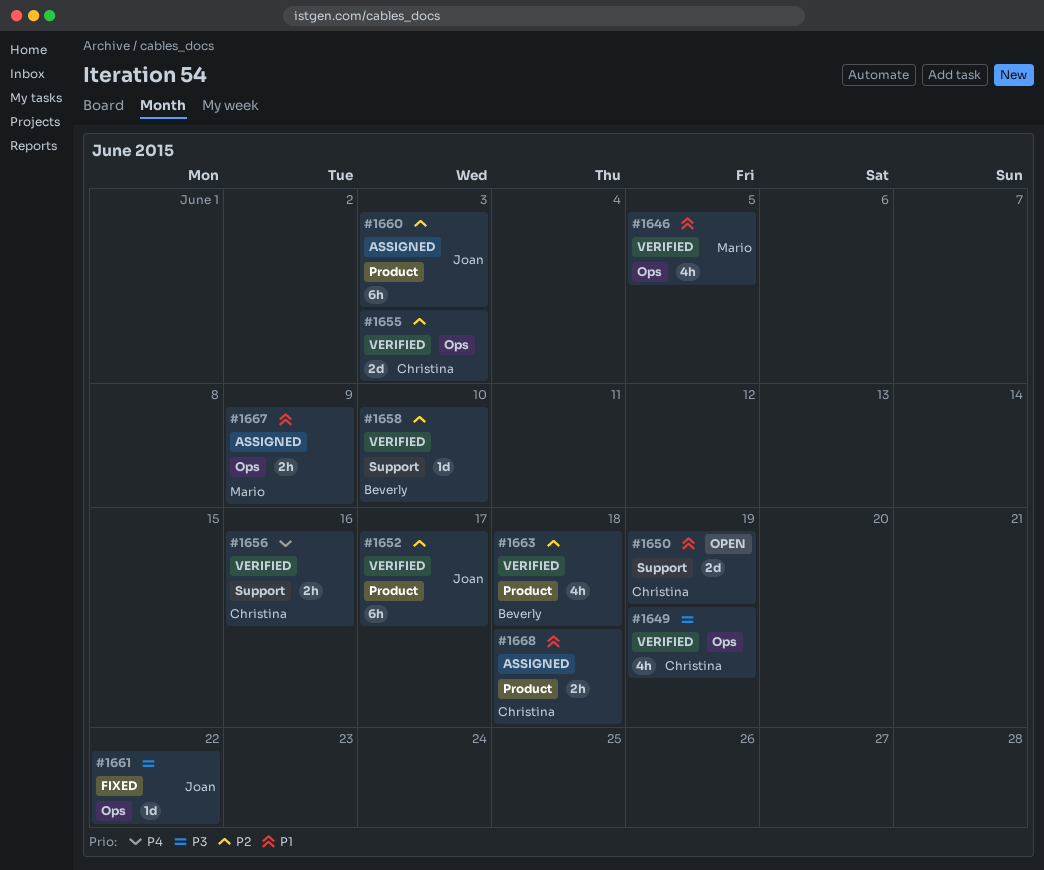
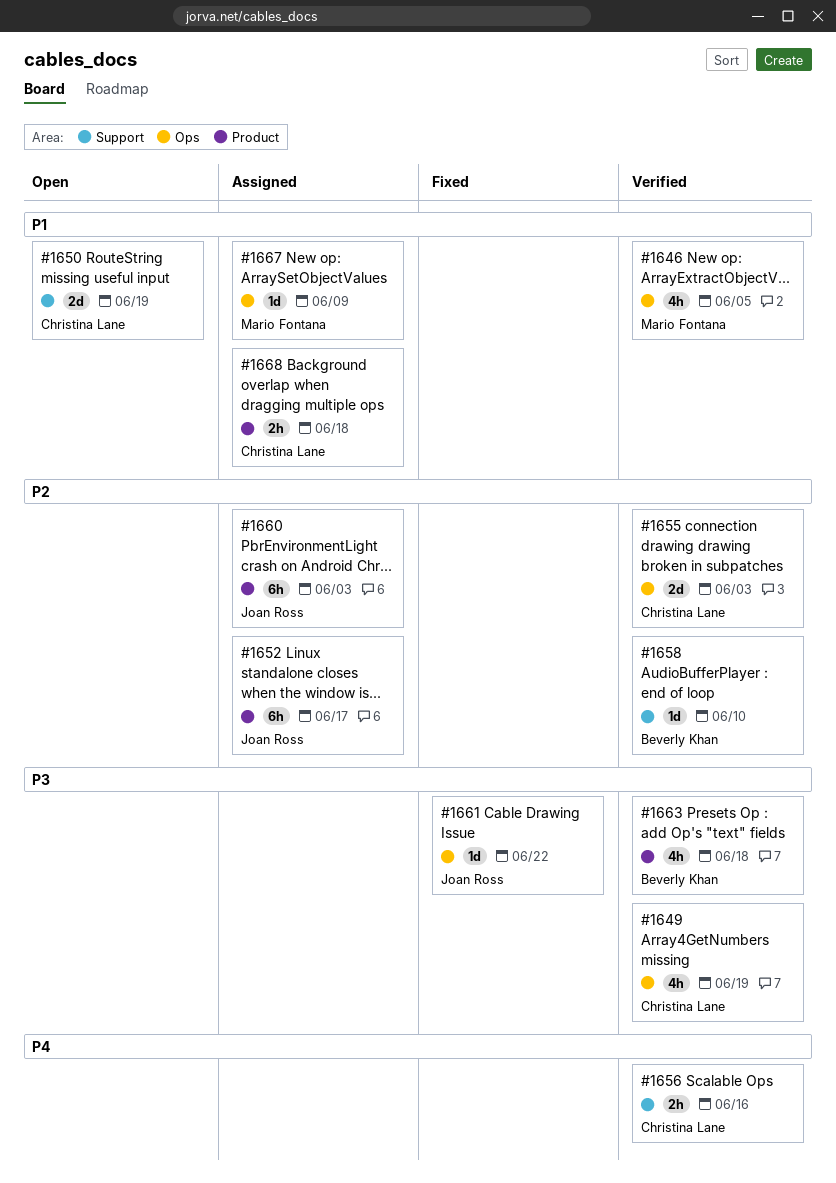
#1652, status: Verified -> Assigned
#1663, priority: P2 -> P3
#1667, estimate: 2h -> 1d

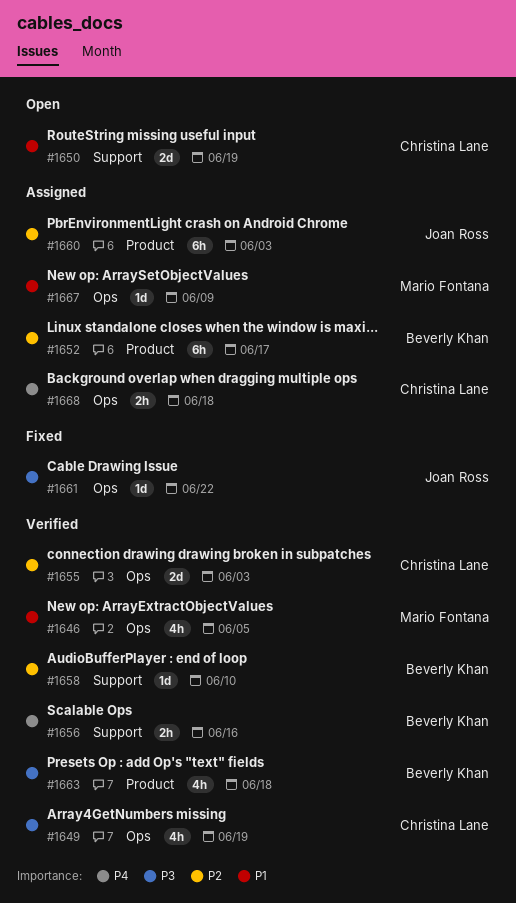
#1652, owner: Joan Ross -> Beverly Khan
#1656, owner: Christina Lane -> Beverly Khan
#1668, priority: P1 -> P4
#1668, label: Product -> Ops

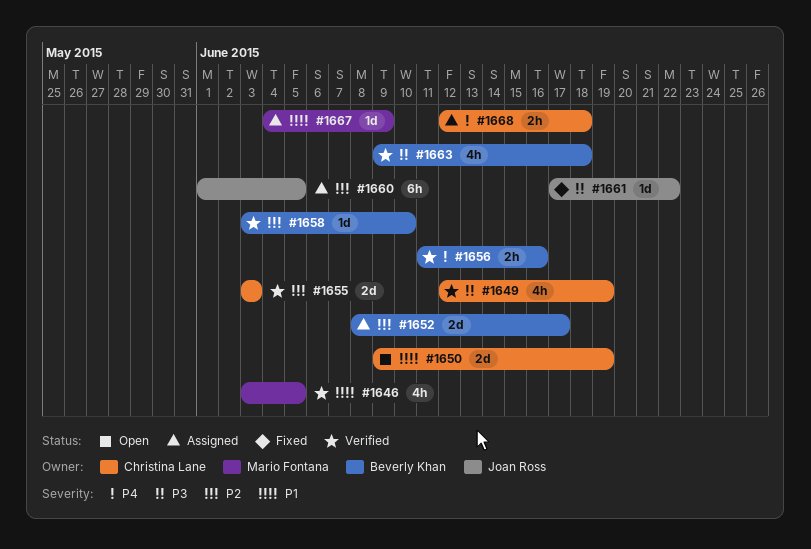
#1652, estimate: 6h -> 2d
#1660, due: Jun 3 -> Jun 5

